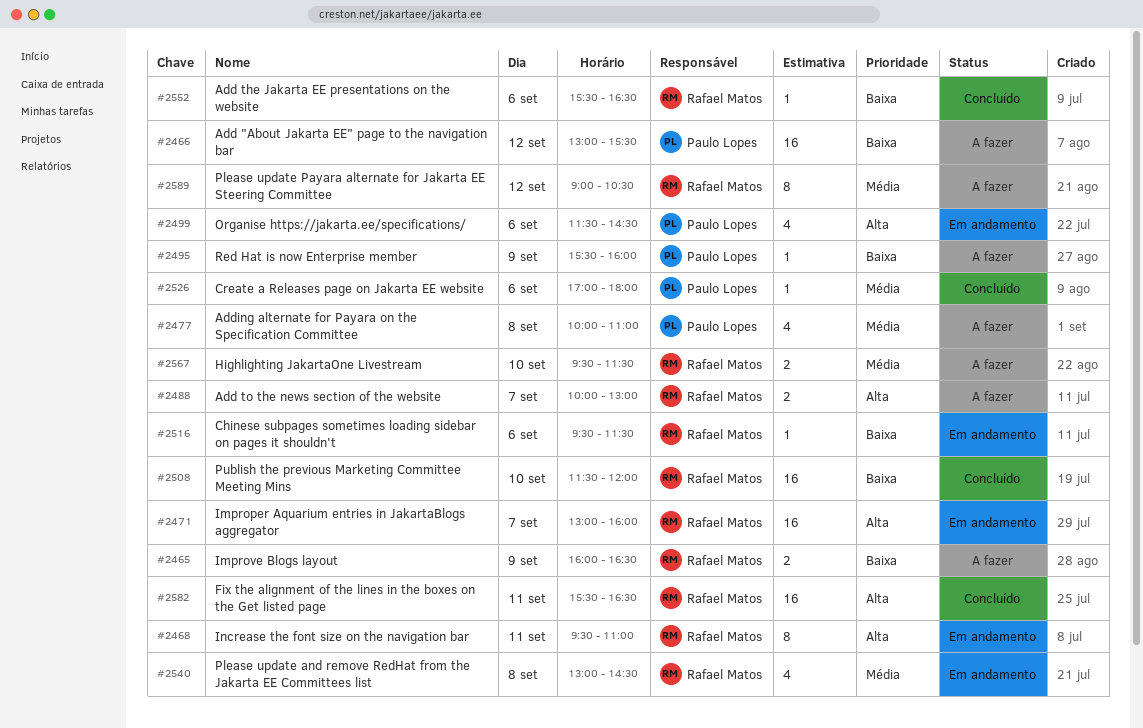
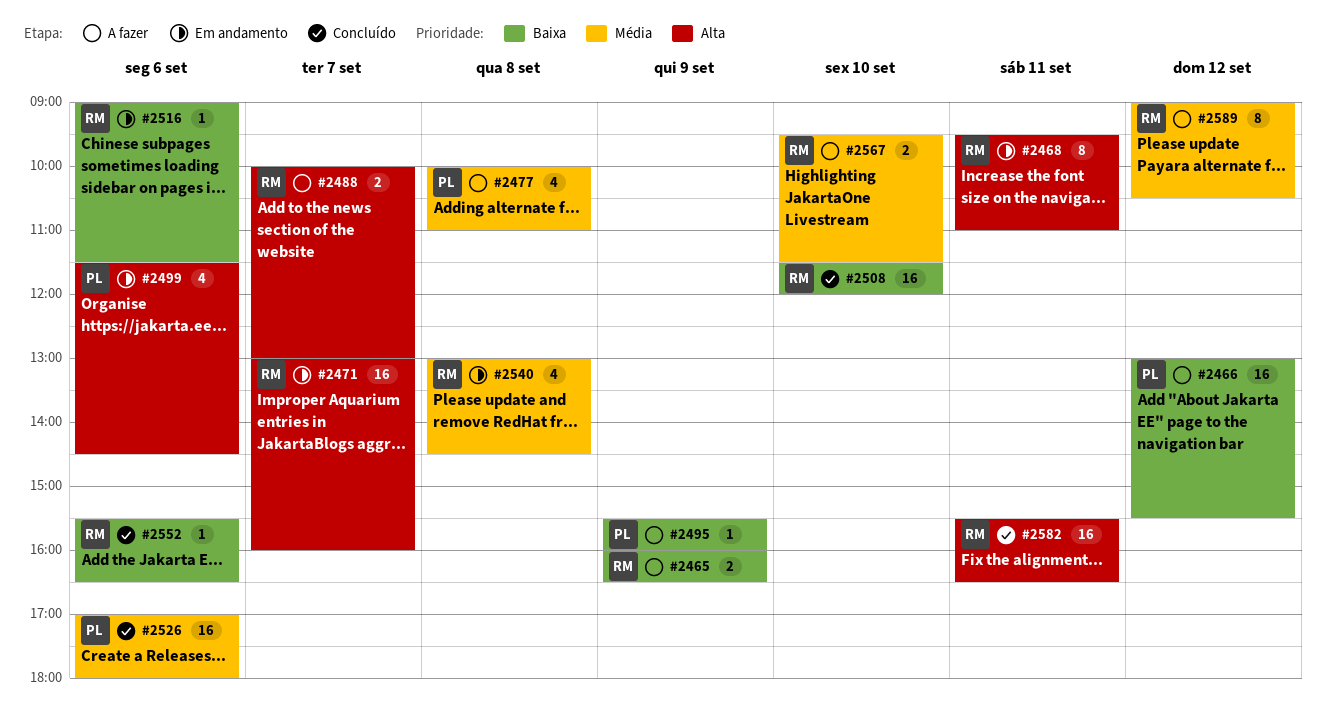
#2516, begins: 09:30 -> 09:00
#2526, estimate: 1 -> 16

